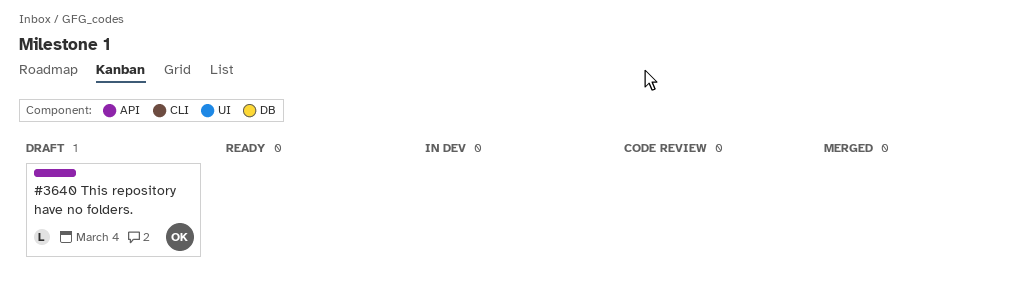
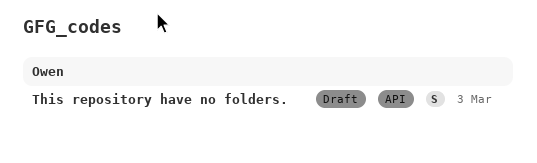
This repository have no folders., estimate: L -> S
This repository have no folders., due: Mar 4 -> Mar 3

